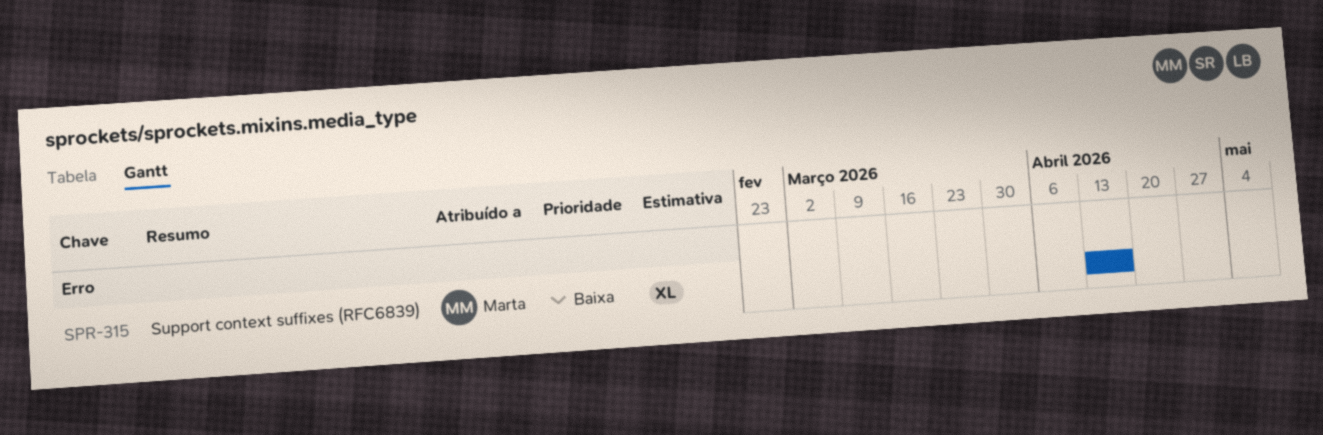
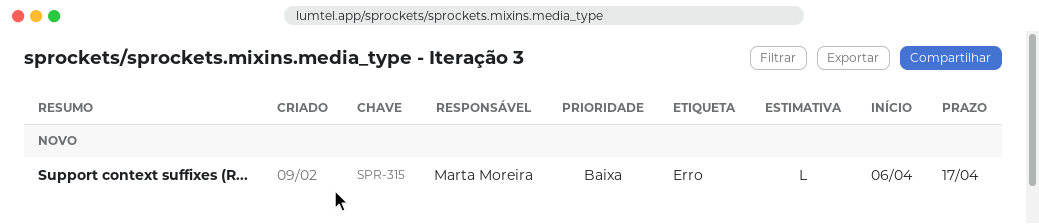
SPR-315, estimate: XL -> L
SPR-315, start: Apr 13 -> Apr 6

